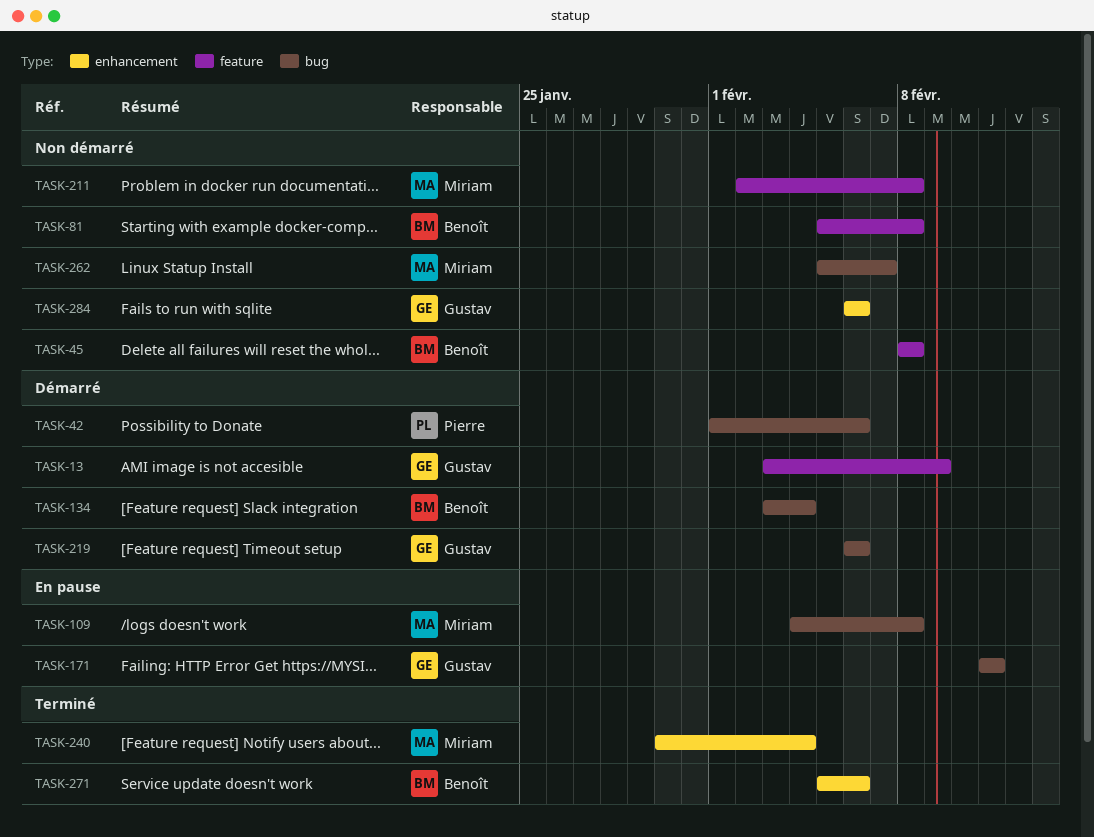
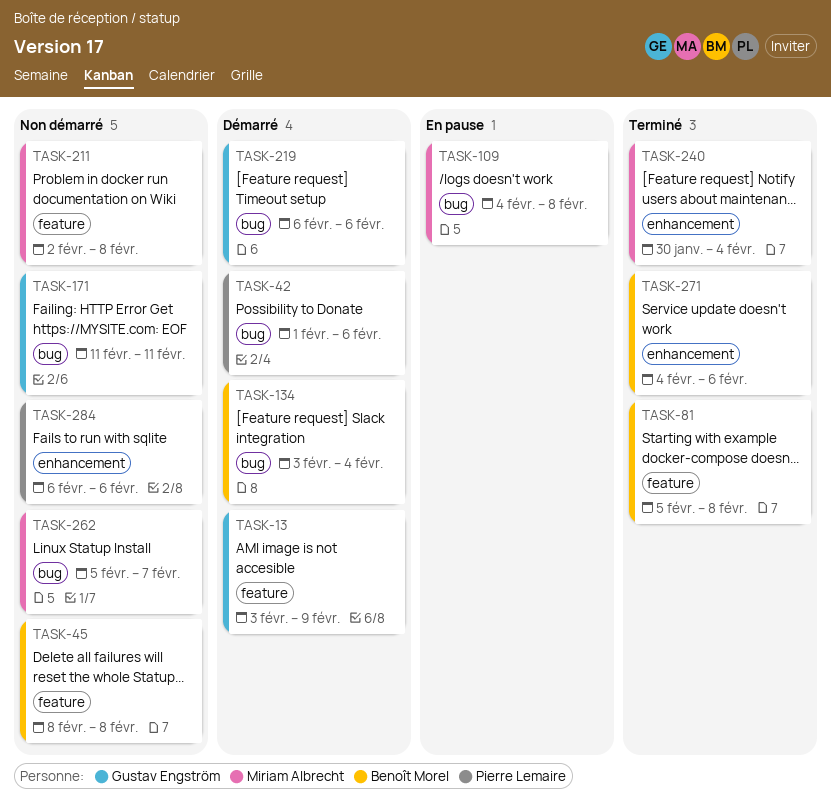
TASK-81, status: Non démarré -> Terminé
TASK-171, status: En pause -> Non démarré
TASK-271, start: Feb 5 -> Feb 4
TASK-284, owner: Gustav Engström -> Pierre Lemaire

